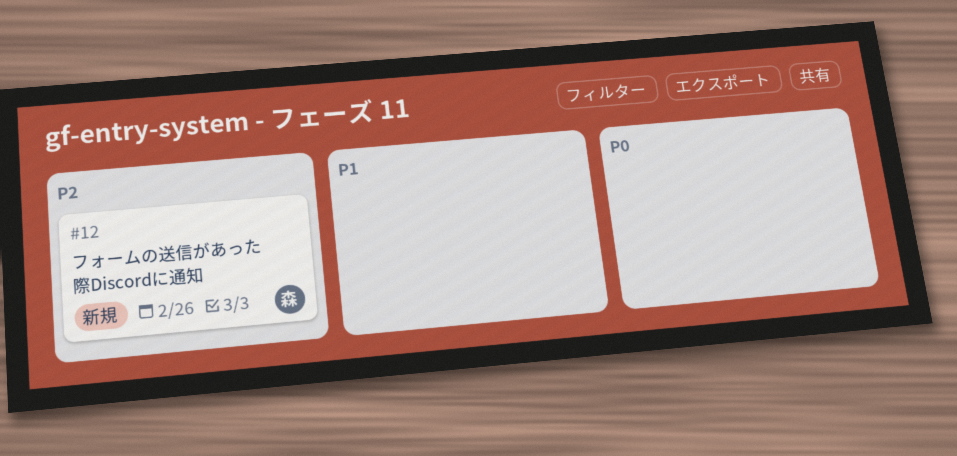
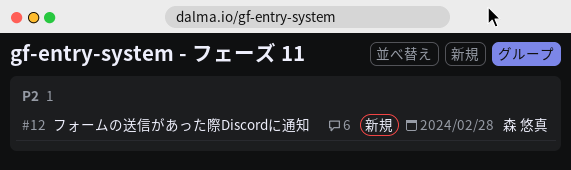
#12, due: Feb 26 -> Feb 28

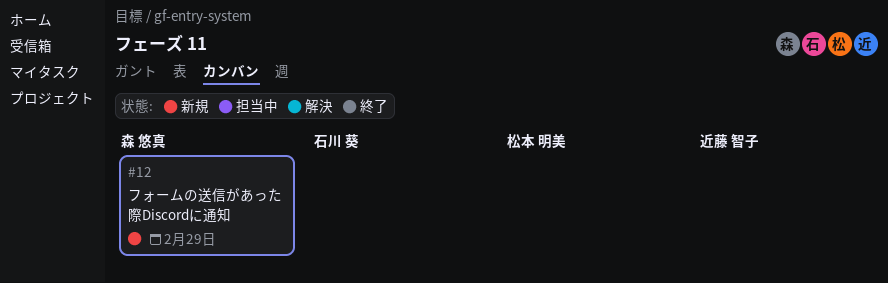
#12, due: Feb 28 -> Feb 29

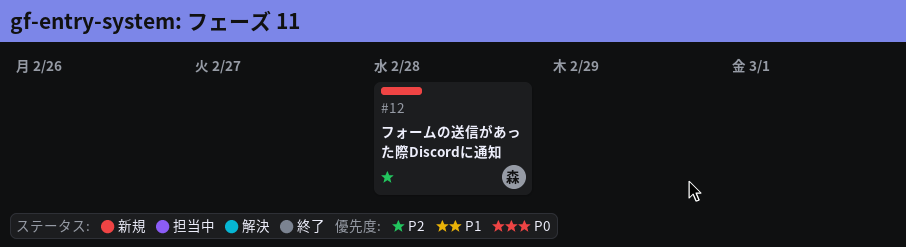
#12, due: Feb 29 -> Feb 28

